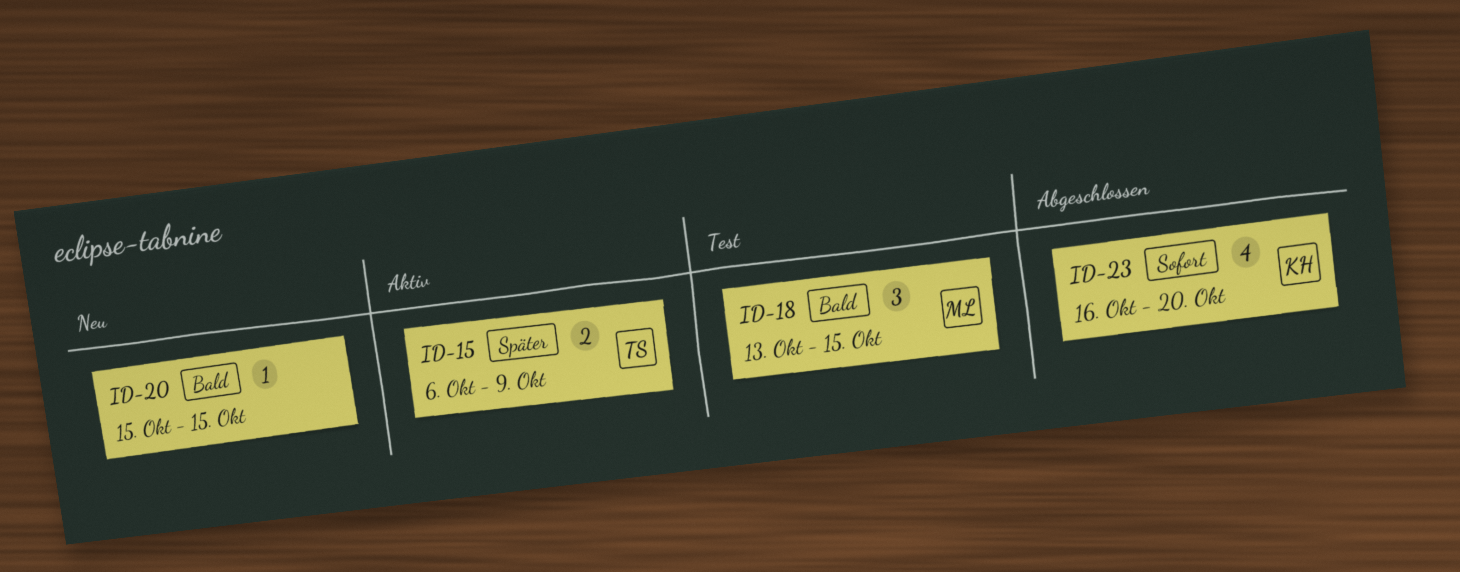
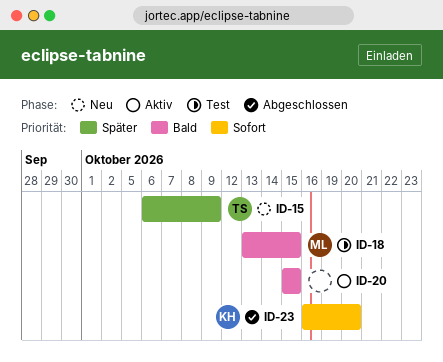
ID-15, status: Aktiv -> Neu
ID-20, status: Neu -> Aktiv

